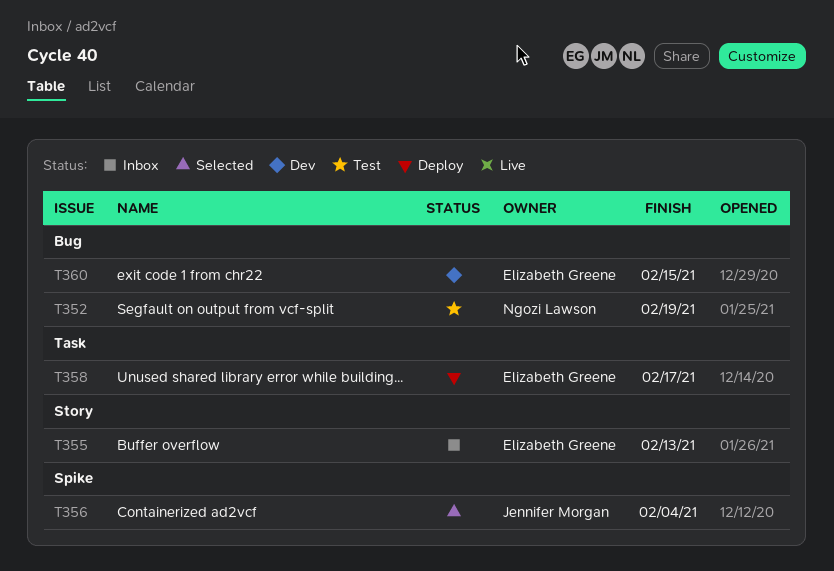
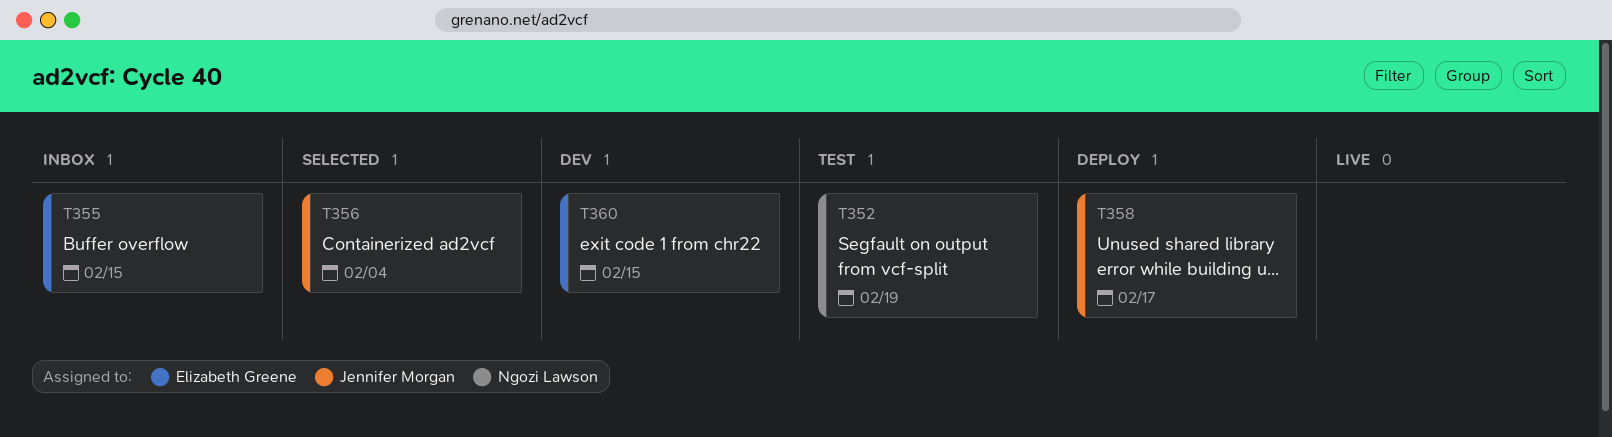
T355, due: Feb 13 -> Feb 15
T358, owner: Elizabeth Greene -> Jennifer Morgan

